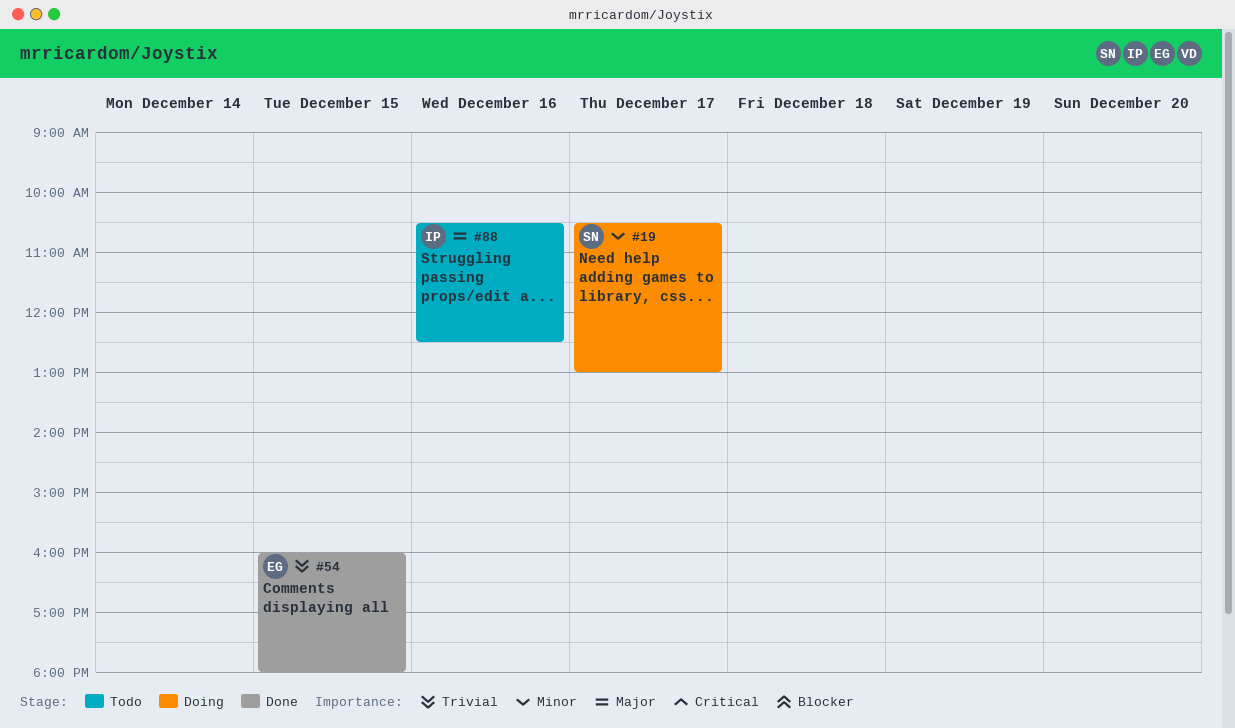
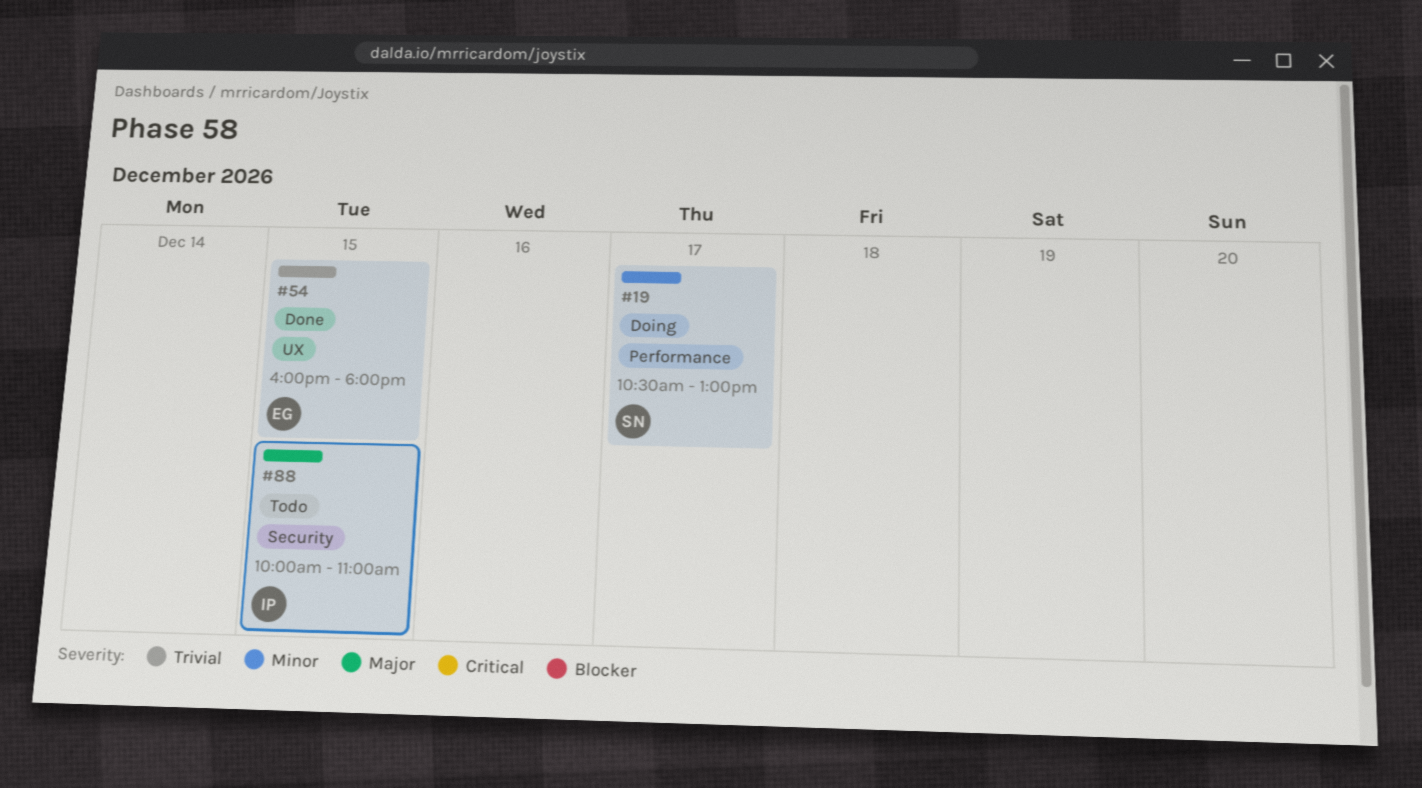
#88, day: Dec 16 -> Dec 15
#88, begins: 10:30 -> 10:00
#88, ends: 12:30 -> 11:00

